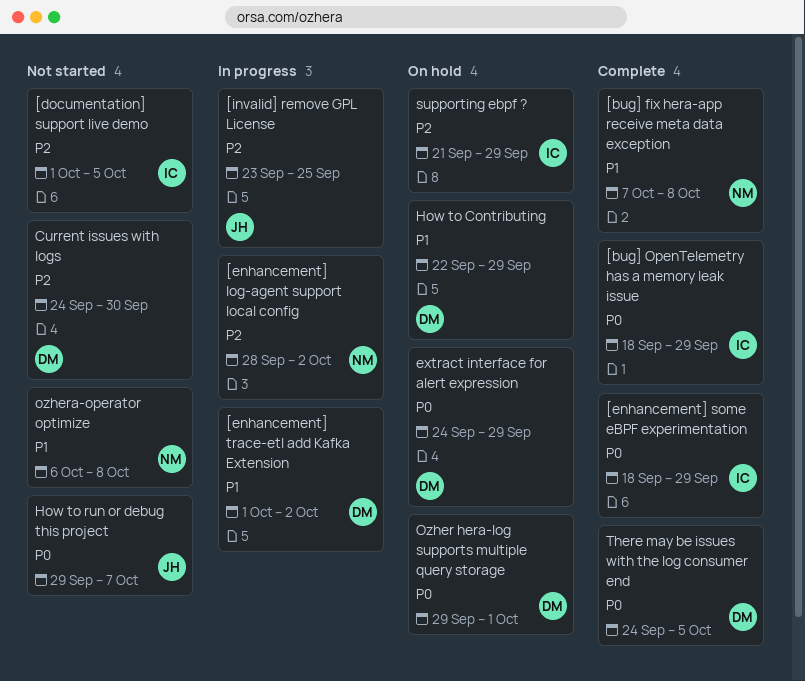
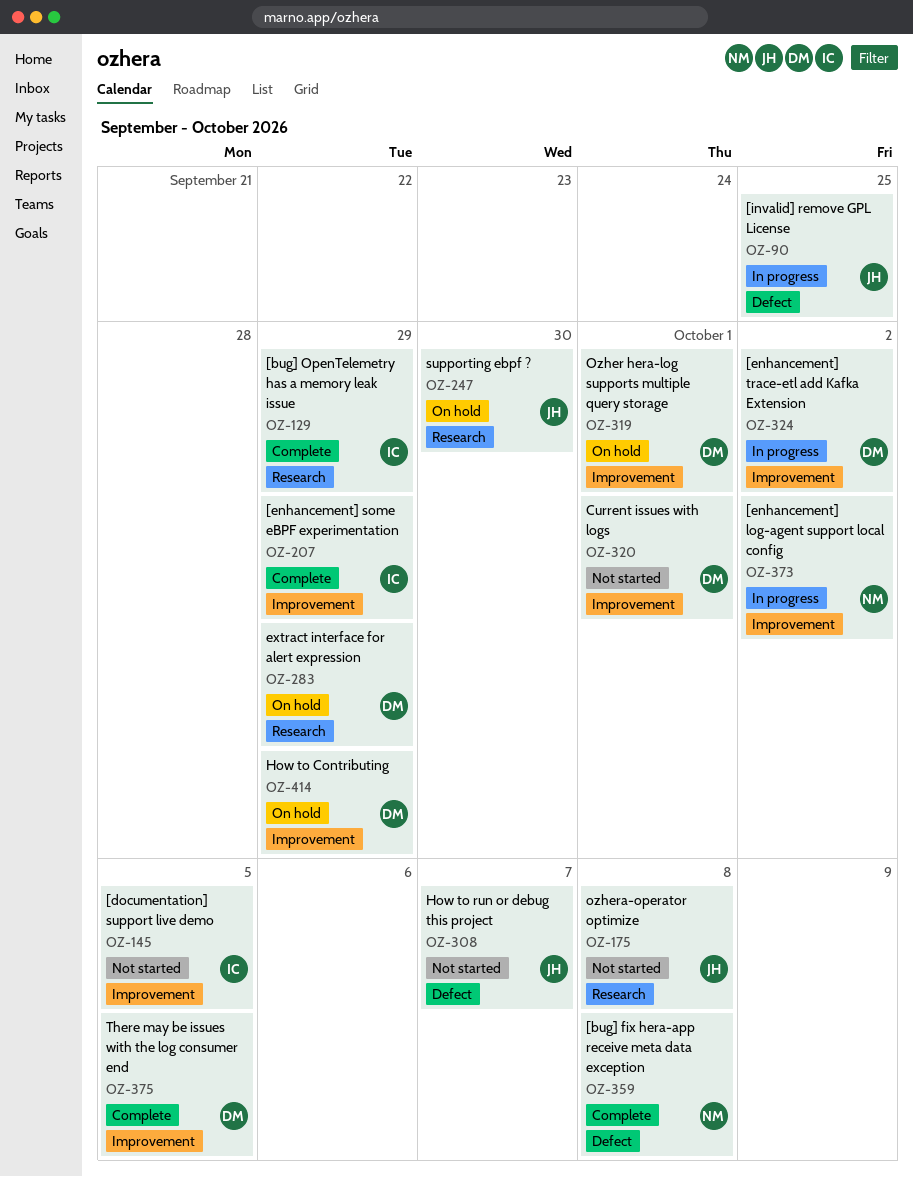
Current issues with logs, due: Sep 30 -> Oct 1
ozhera-operator optimize, owner: NM -> JH
supporting ebpf ?, owner: IC -> JH
supporting ebpf ?, due: Sep 29 -> Sep 30

